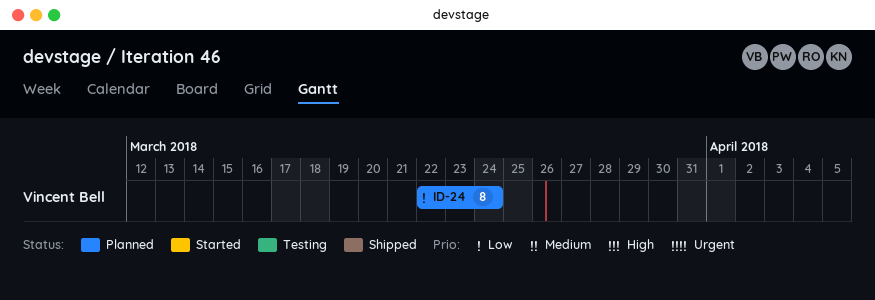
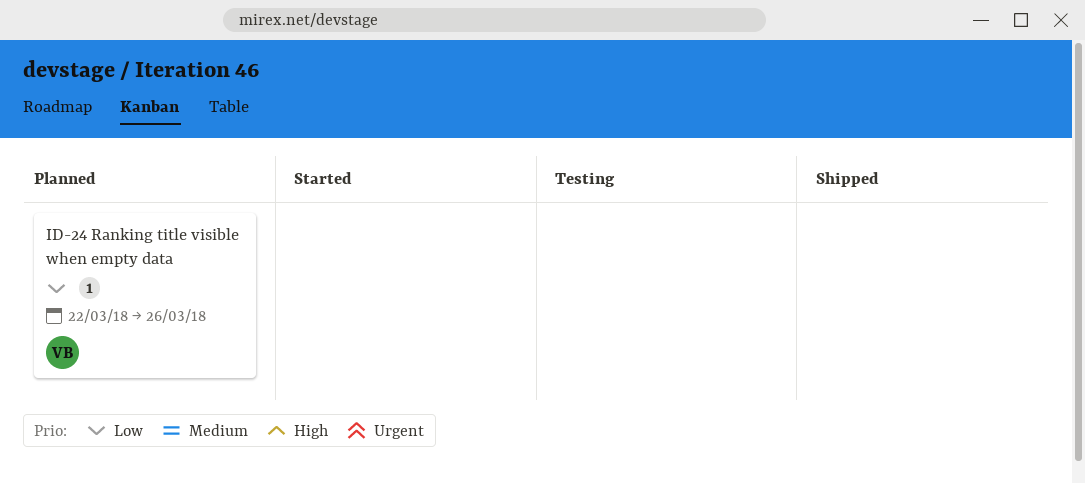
ID-24, estimate: 8 -> 1
ID-24, due: Mar 24 -> Mar 26

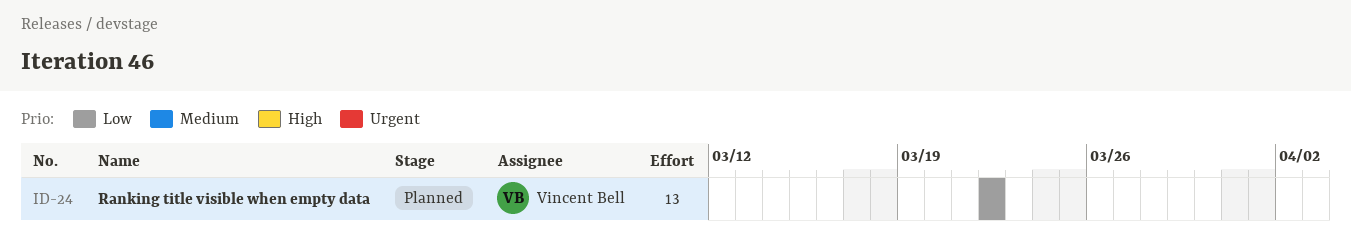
ID-24, estimate: 1 -> 13
ID-24, due: Mar 26 -> Mar 22

